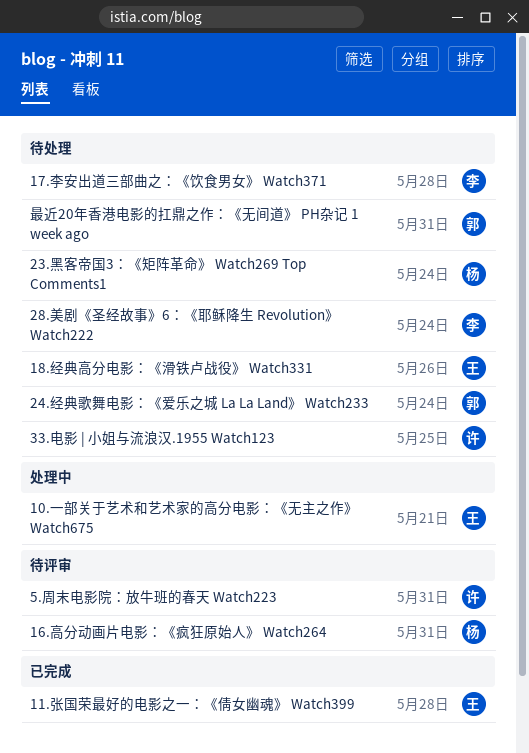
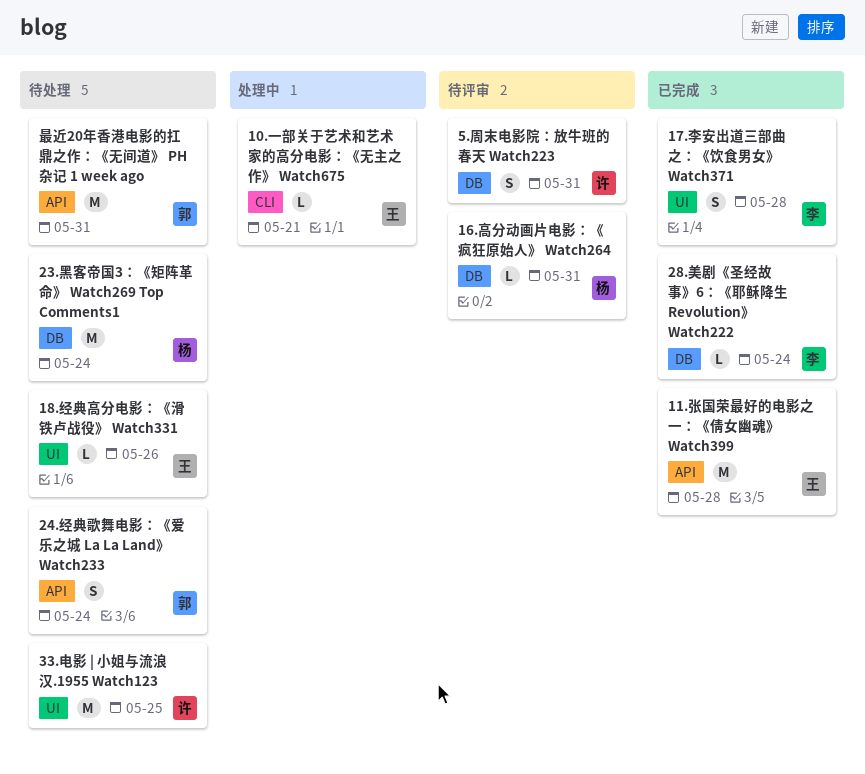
17.李安出道三部曲之：《饮食男女》 Watch371, status: 待处理 -> 已完成
28.美剧《圣经故事》6：《耶稣降生 Revolution》 Watch222, status: 待处理 -> 已完成

